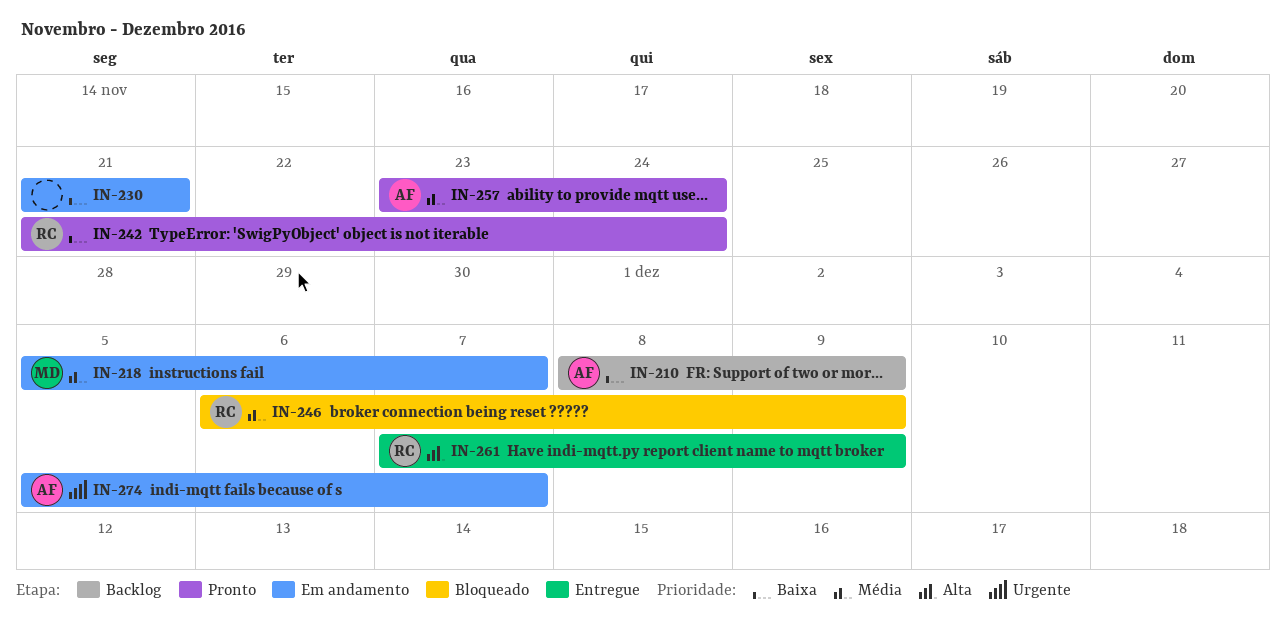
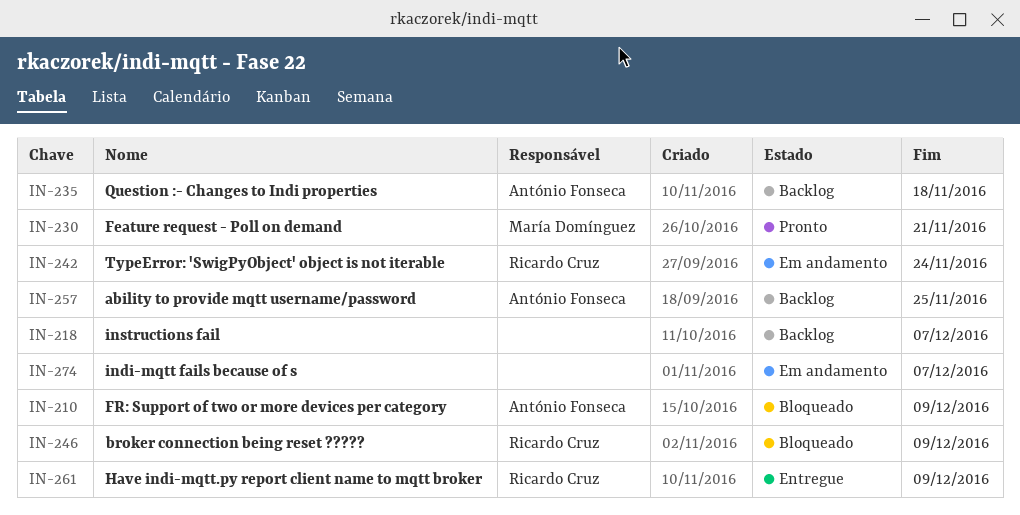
IN-210, status: Backlog -> Bloqueado
IN-218, status: Em andamento -> Backlog
IN-218, owner: María Domínguez -> none
IN-230, status: Em andamento -> Pronto
IN-230, owner: none -> María Domínguez
IN-235: none -> present
IN-242, status: Pronto -> Em andamento
IN-257, status: Pronto -> Backlog
IN-257, due: Nov 24 -> Nov 25
IN-274, owner: António Fonseca -> none

